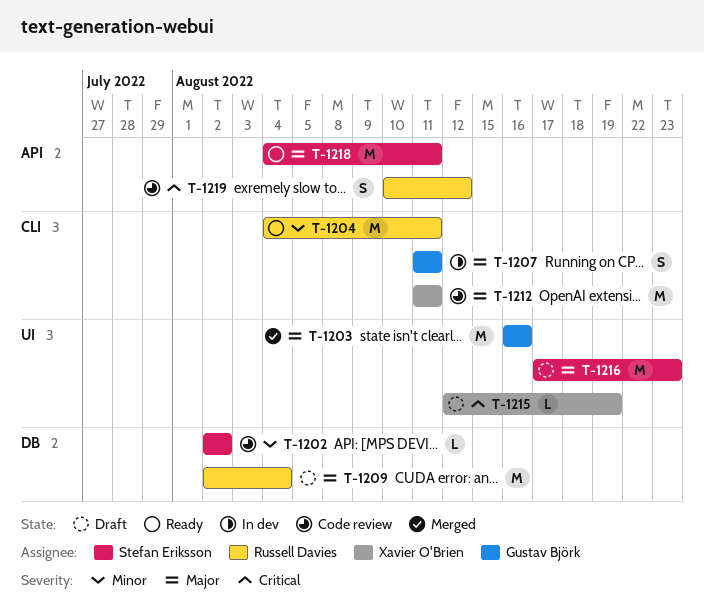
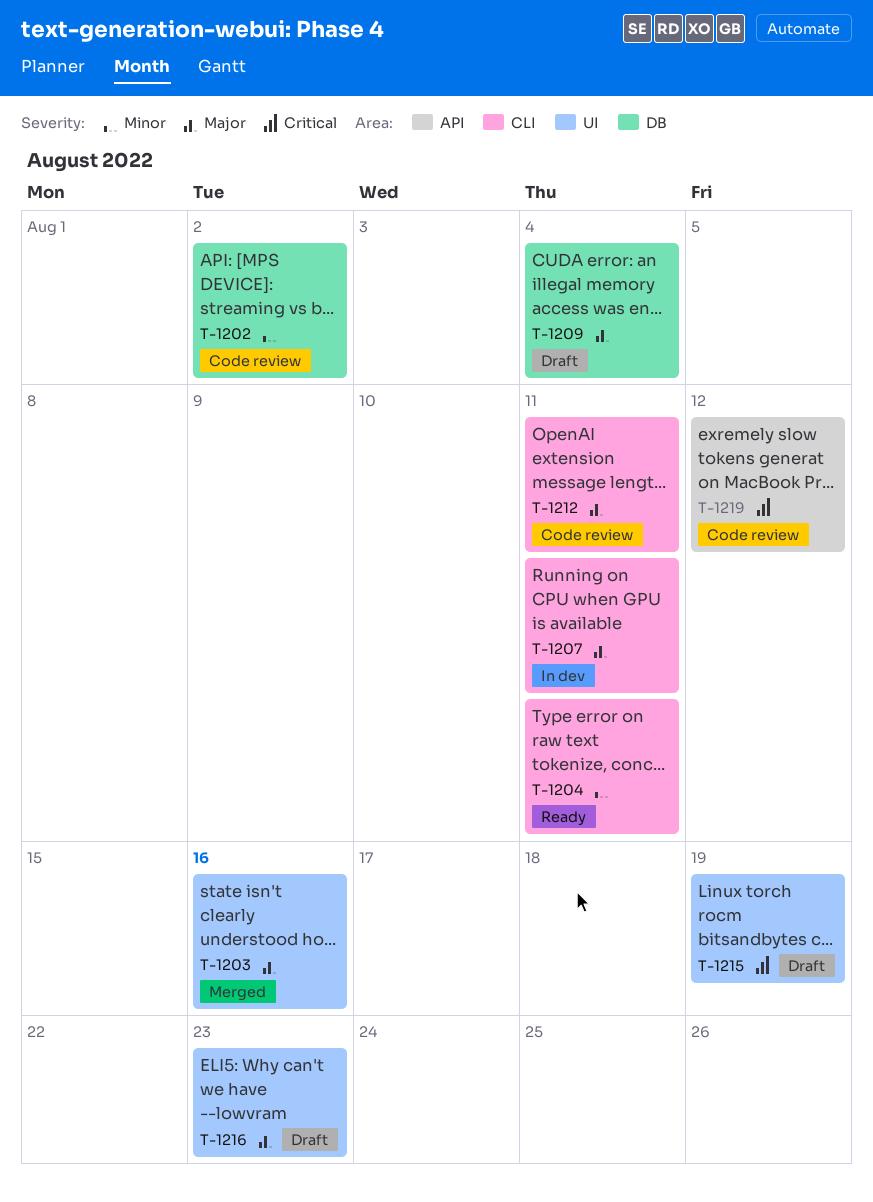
T-1218: present -> none

